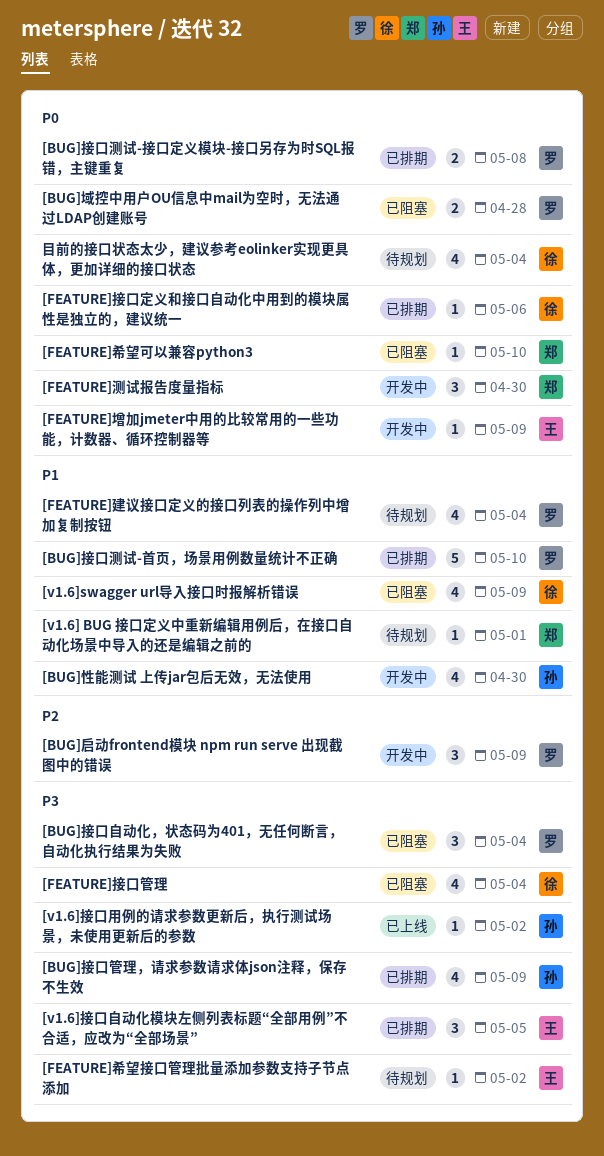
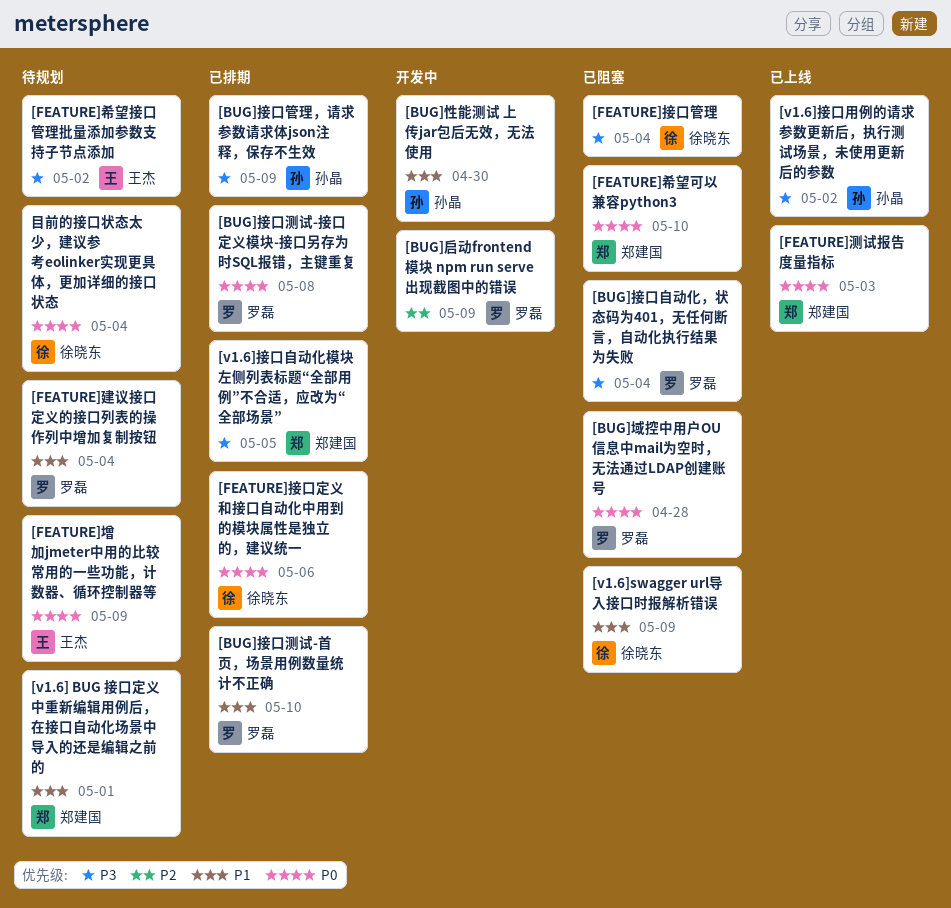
[FEATURE]增加jmeter中用的比较常用的一些功能，计数器、循环控制器等, status: 开发中 -> 待规划
[FEATURE]测试报告度量指标, status: 开发中 -> 已上线
[FEATURE]测试报告度量指标, due: Apr 30 -> May 3
[v1.6]接口自动化模块左侧列表标题“全部用例”不合适，应改为“全部场景”, owner: 王杰 -> 郑建国

